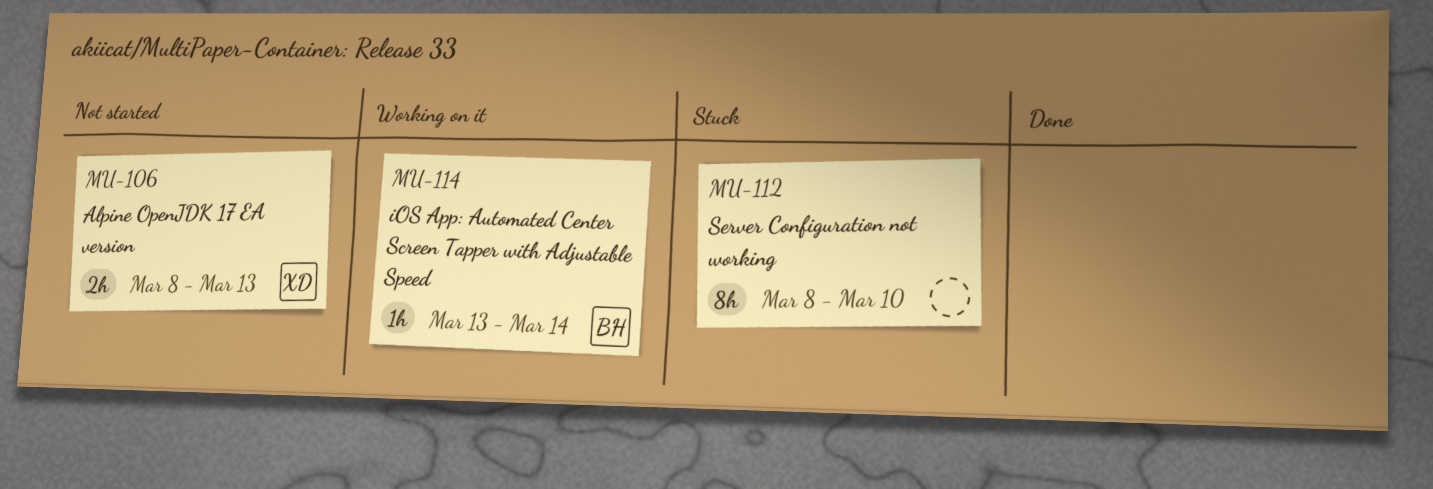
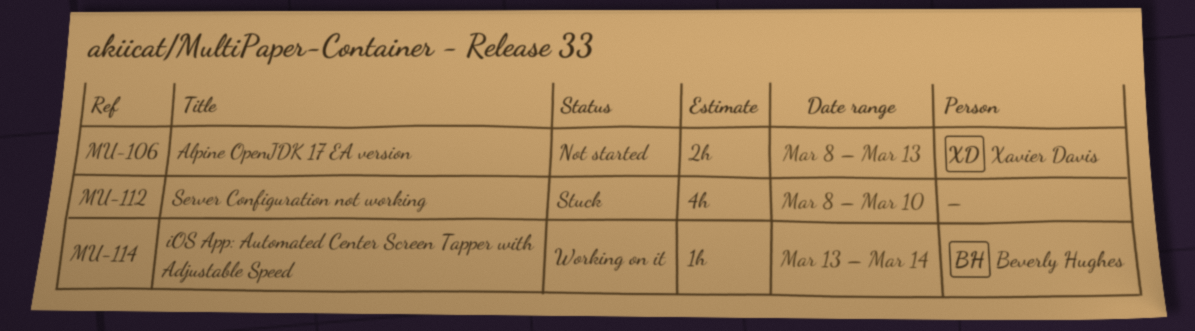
MU-112, estimate: 8h -> 4h

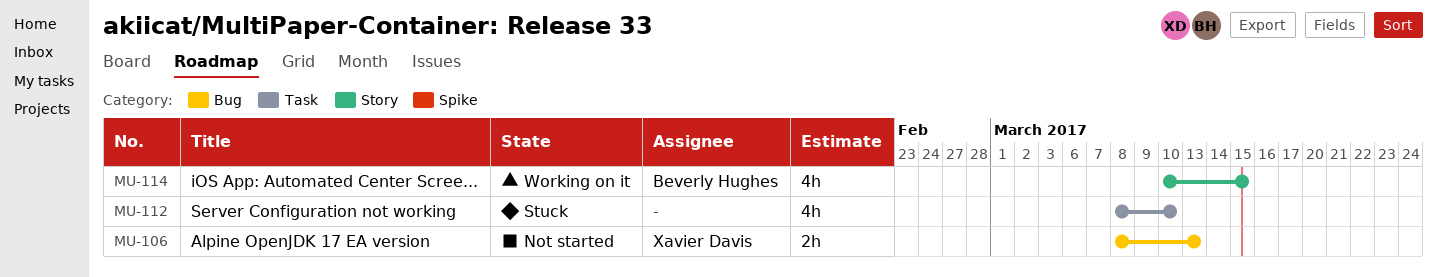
MU-114, estimate: 1h -> 4h
MU-114, start: Mar 13 -> Mar 10
MU-114, due: Mar 14 -> Mar 15

